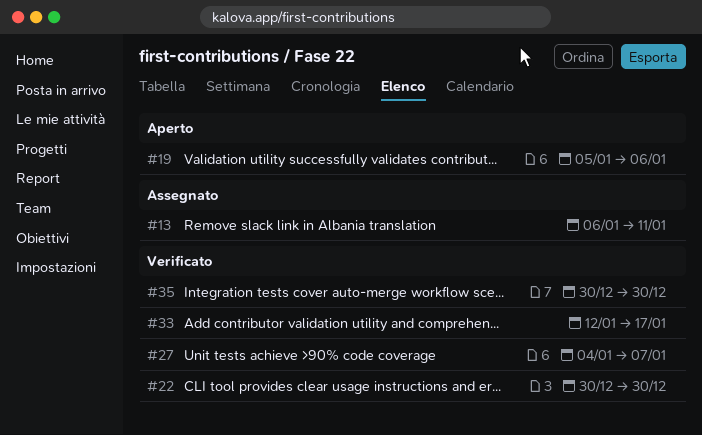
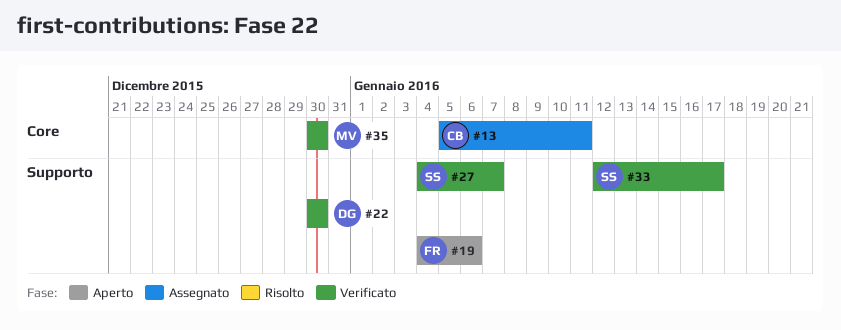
#13, start: Jan 6 -> Jan 5
#19, start: Jan 5 -> Jan 4

